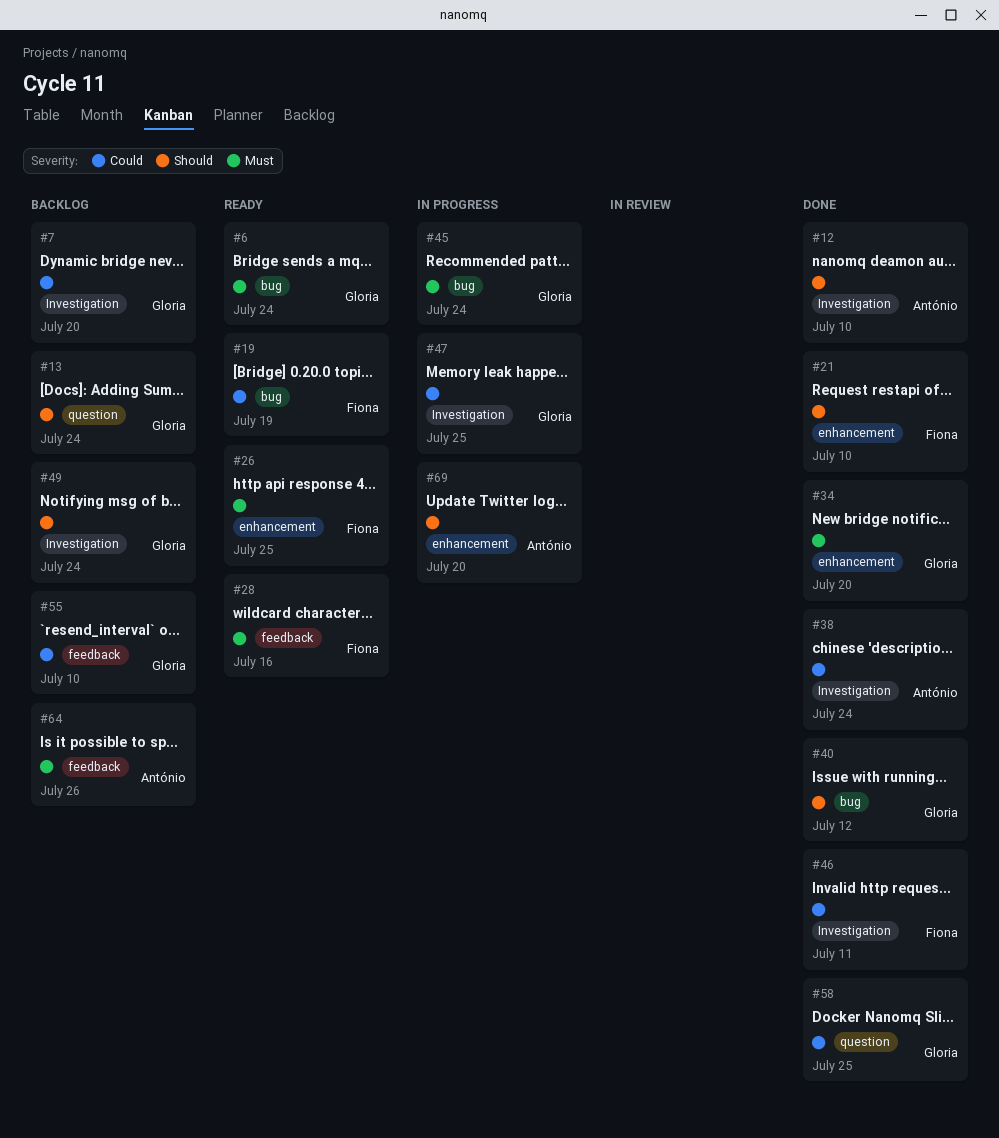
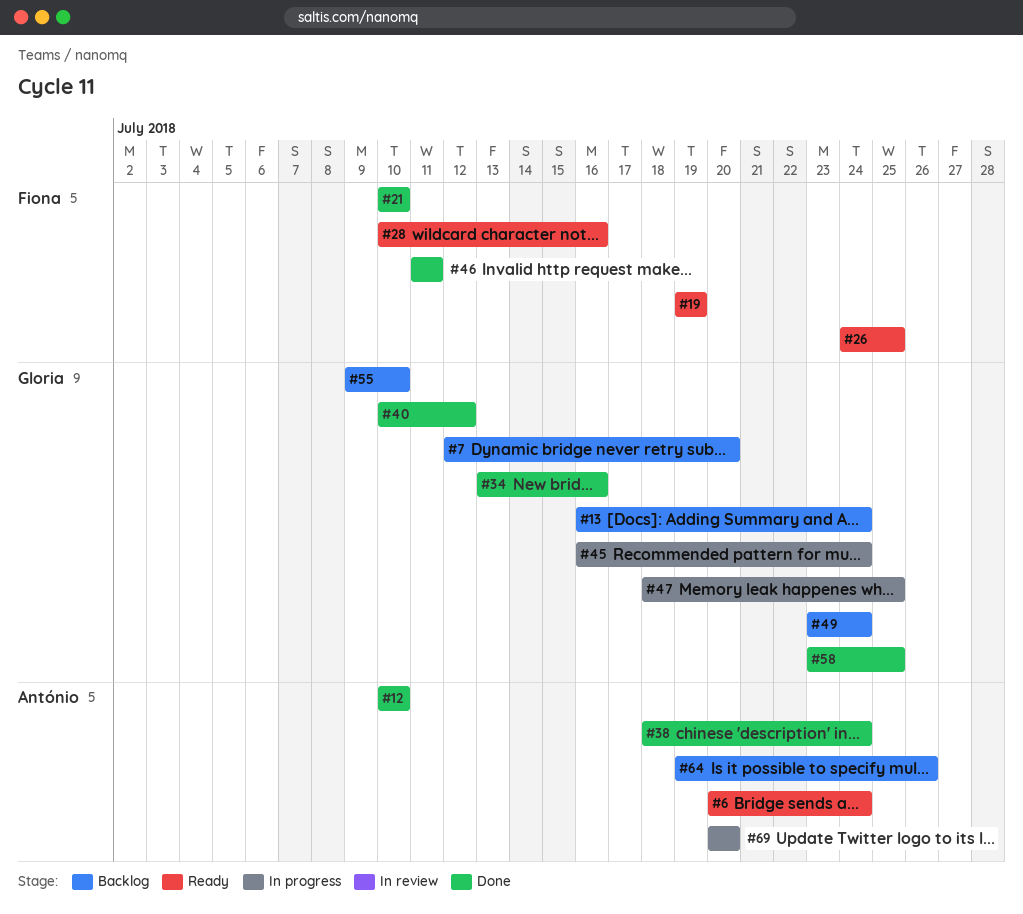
#6, owner: Gloria -> António
#34, due: Jul 20 -> Jul 16

